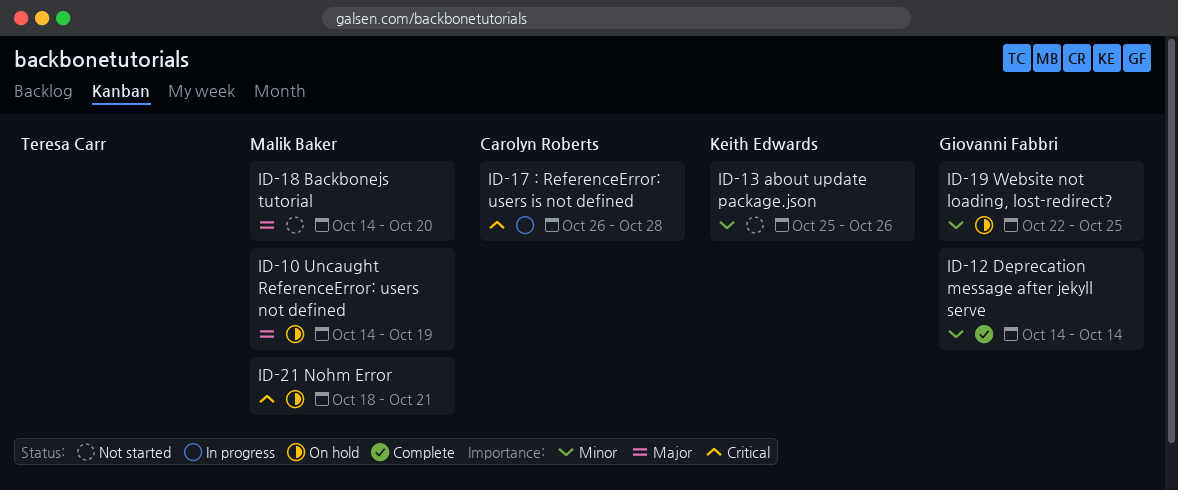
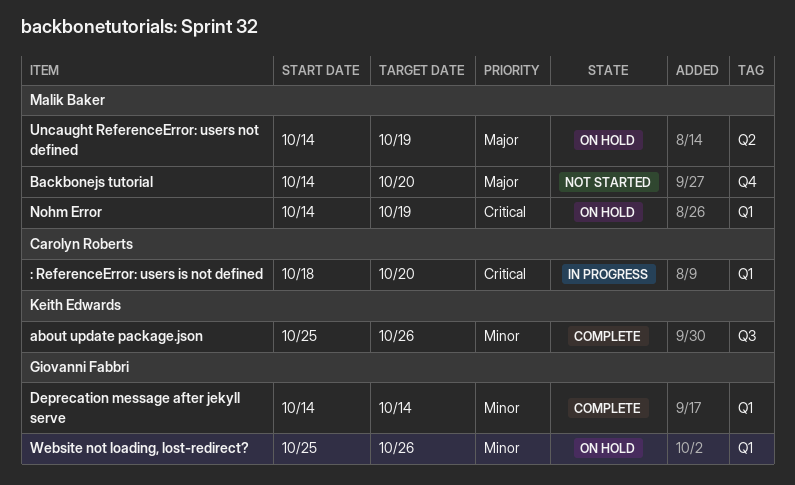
: ReferenceError: users is not defined, start: Oct 26 -> Oct 18
: ReferenceError: users is not defined, due: Oct 28 -> Oct 20
about update package.json, status: Not started -> Complete
Nohm Error, start: Oct 18 -> Oct 14
Nohm Error, due: Oct 21 -> Oct 19
Website not loading, lost-redirect?, start: Oct 22 -> Oct 25
Website not loading, lost-redirect?, due: Oct 25 -> Oct 26

